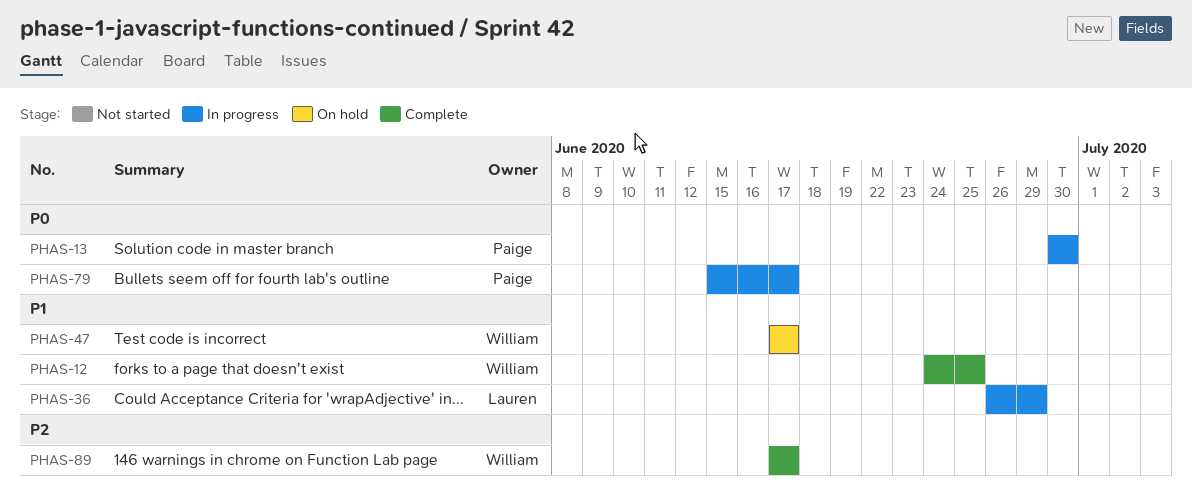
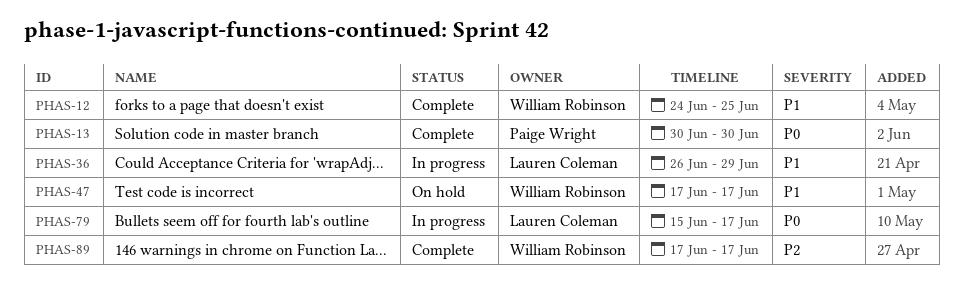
PHAS-13, status: In progress -> Complete
PHAS-79, owner: Paige Wright -> Lauren Coleman

